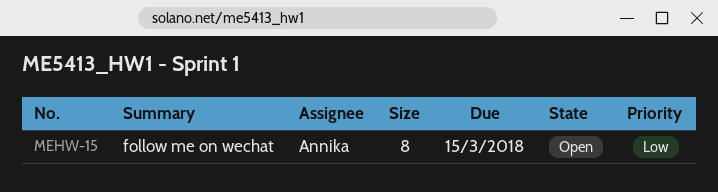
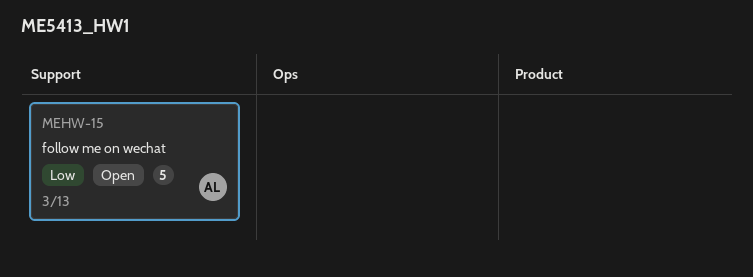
MEHW-15, estimate: 8 -> 5
MEHW-15, due: Mar 15 -> Mar 13

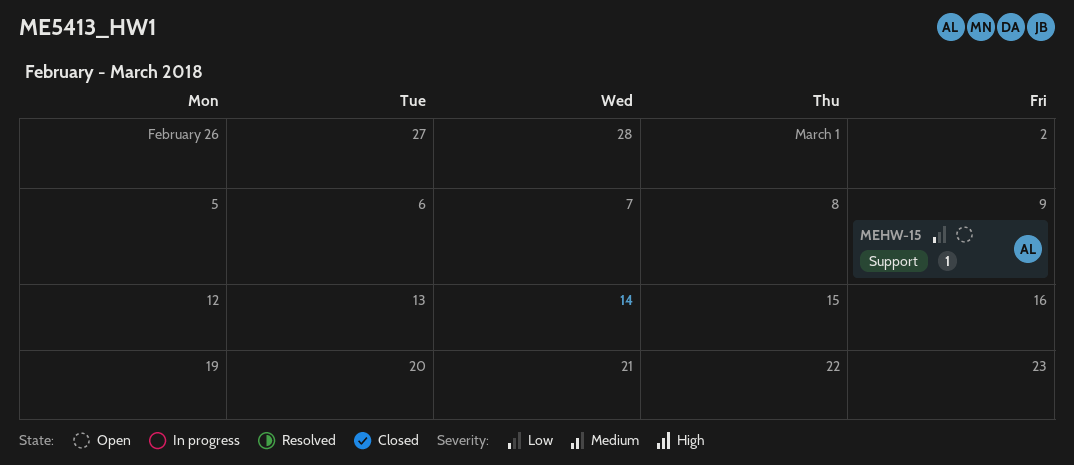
MEHW-15, estimate: 5 -> 1
MEHW-15, due: Mar 13 -> Mar 9

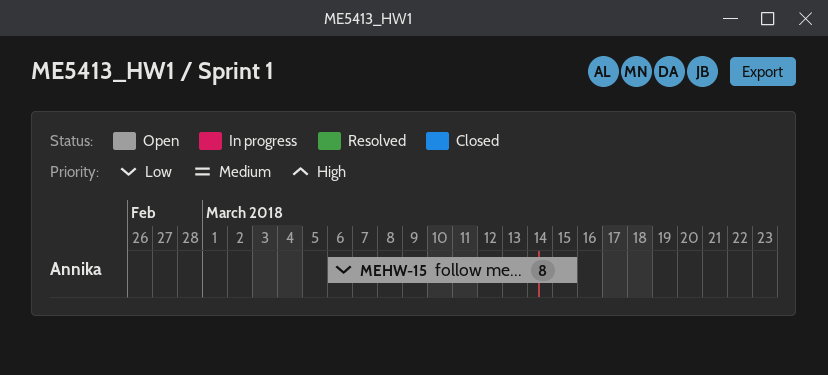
MEHW-15, estimate: 1 -> 8
MEHW-15, due: Mar 9 -> Mar 15

